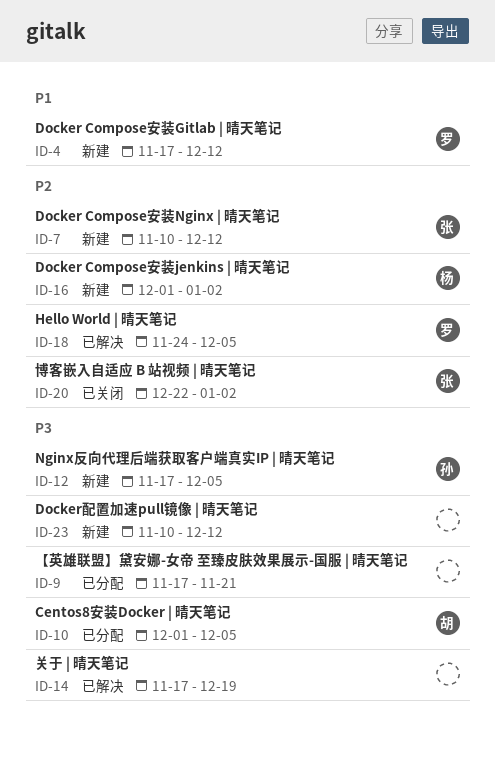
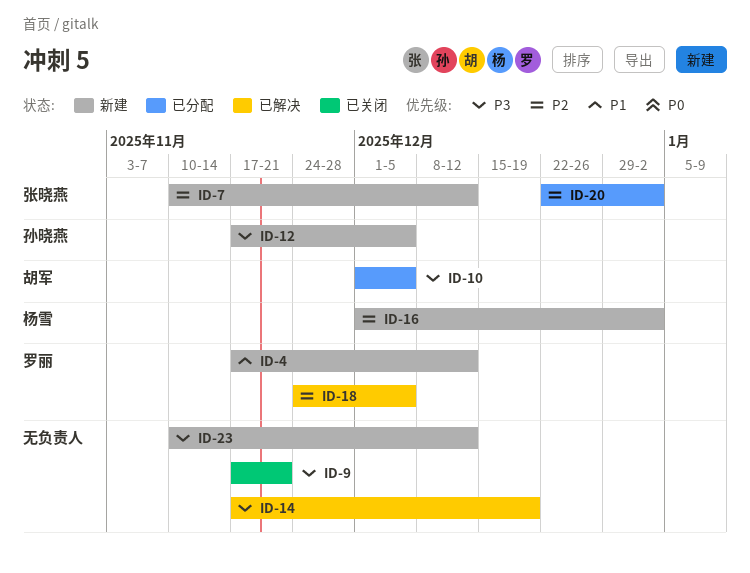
ID-9, status: 已分配 -> 已关闭
ID-20, status: 已关闭 -> 已分配

